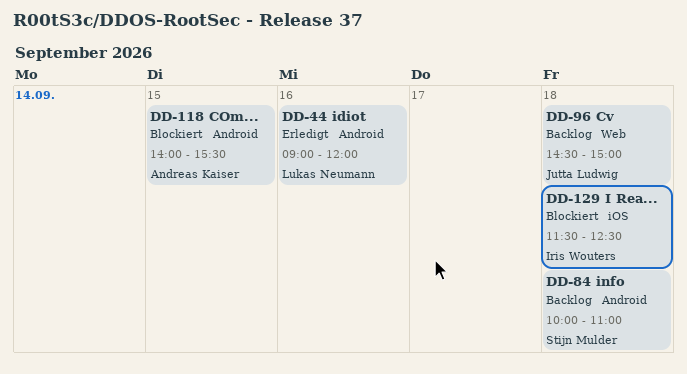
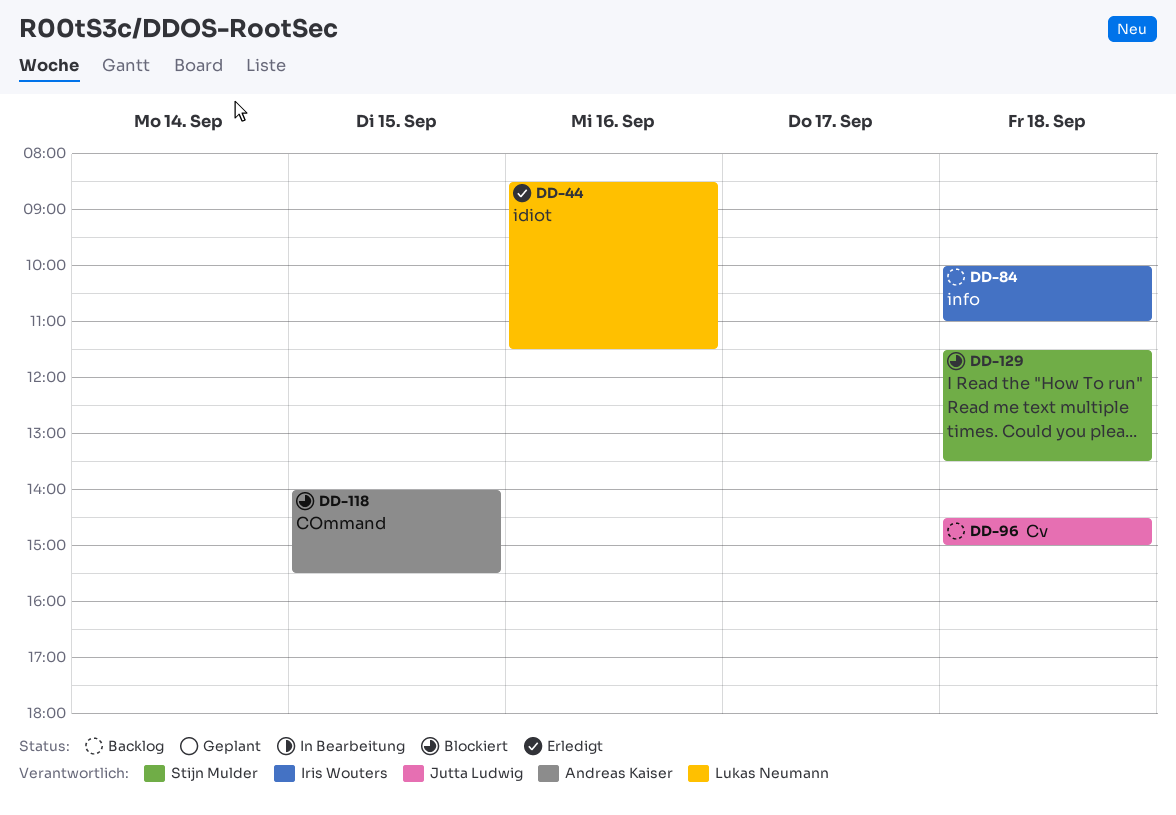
DD-44, begins: 09:00 -> 08:30
DD-44, ends: 12:00 -> 11:30
DD-84, owner: Stijn Mulder -> Iris Wouters
DD-129, owner: Iris Wouters -> Stijn Mulder
DD-129, ends: 12:30 -> 13:30

